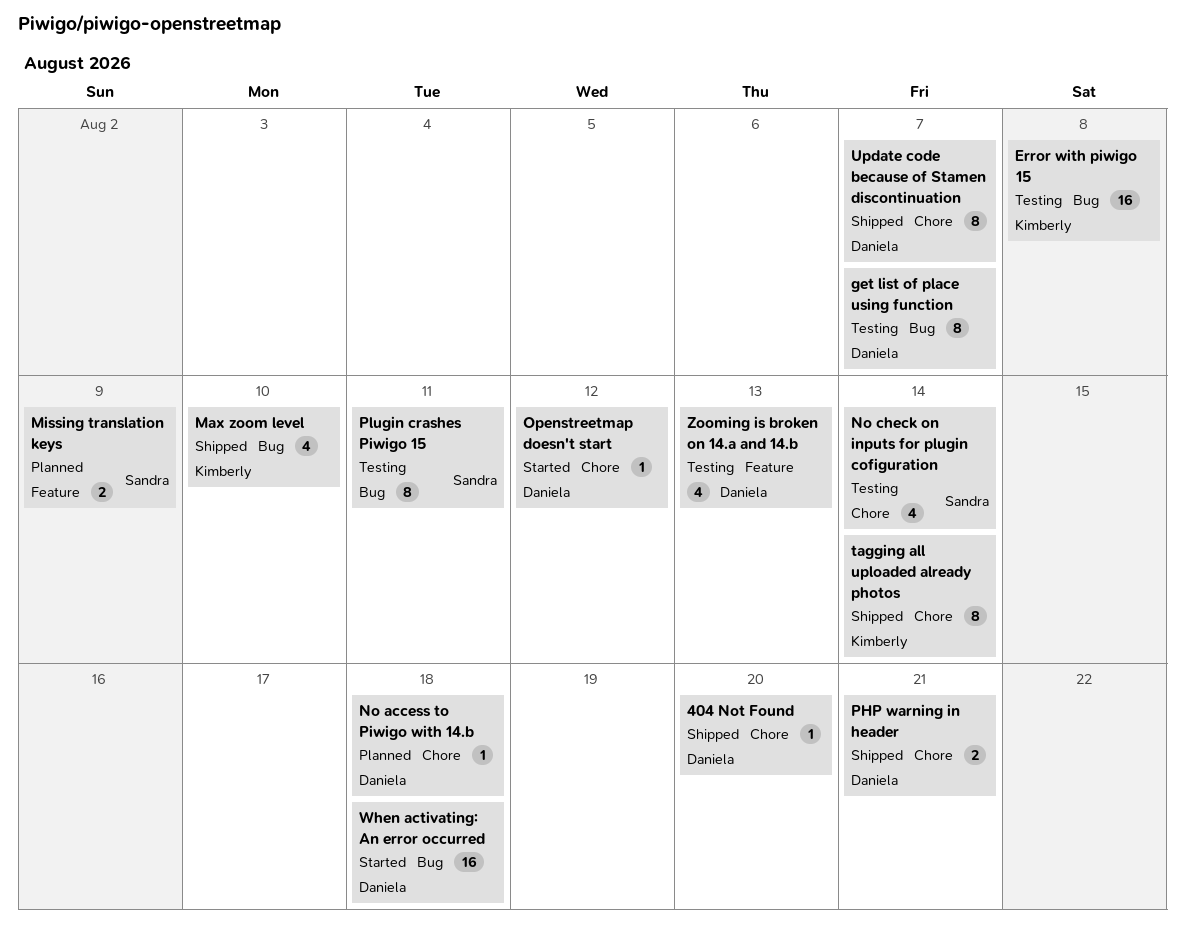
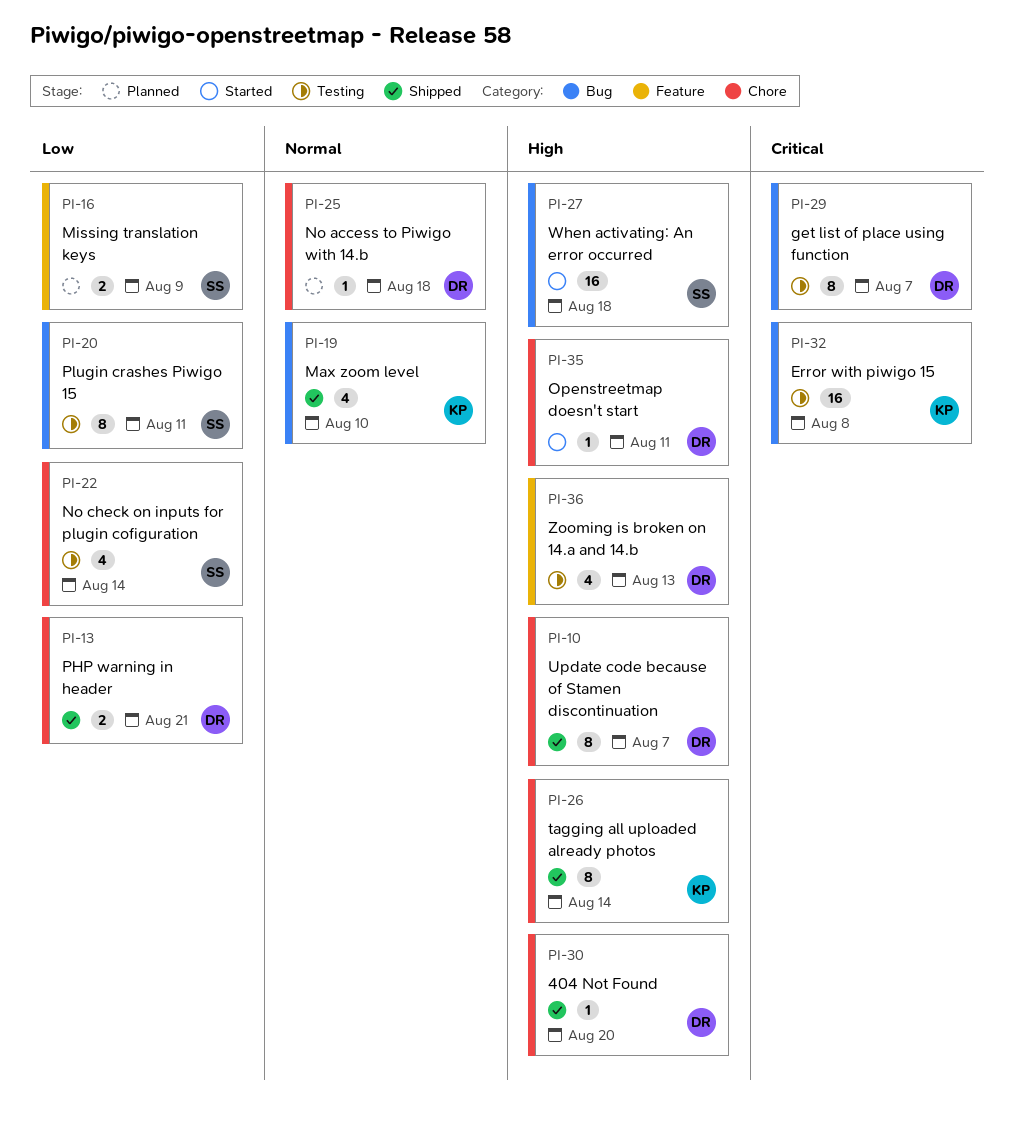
Openstreetmap doesn't start, due: Aug 12 -> Aug 11
When activating: An error occurred, owner: Daniela -> Sandra

